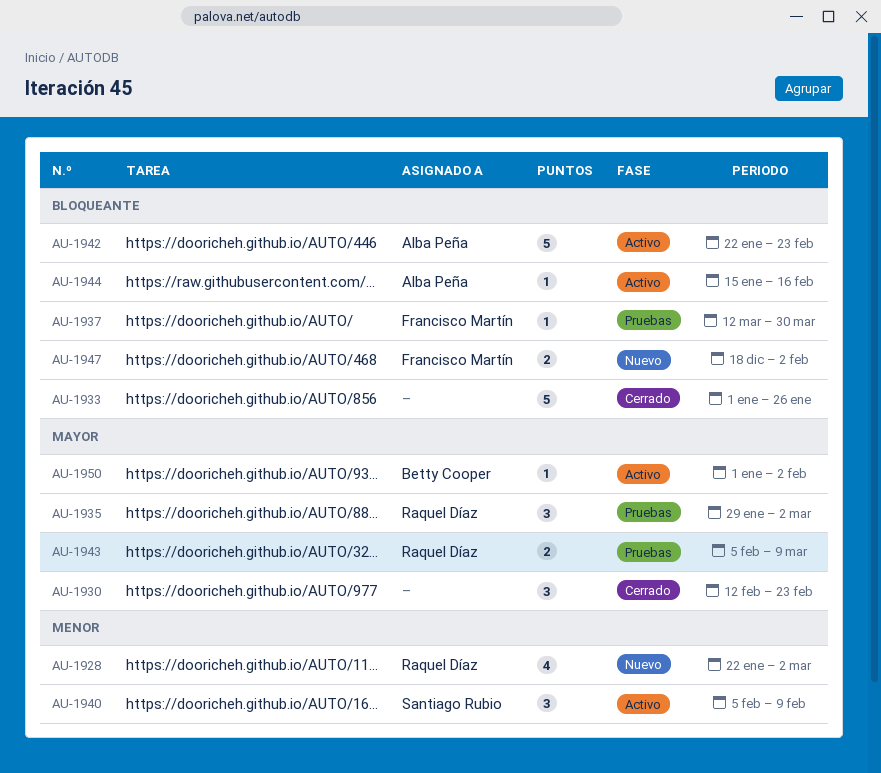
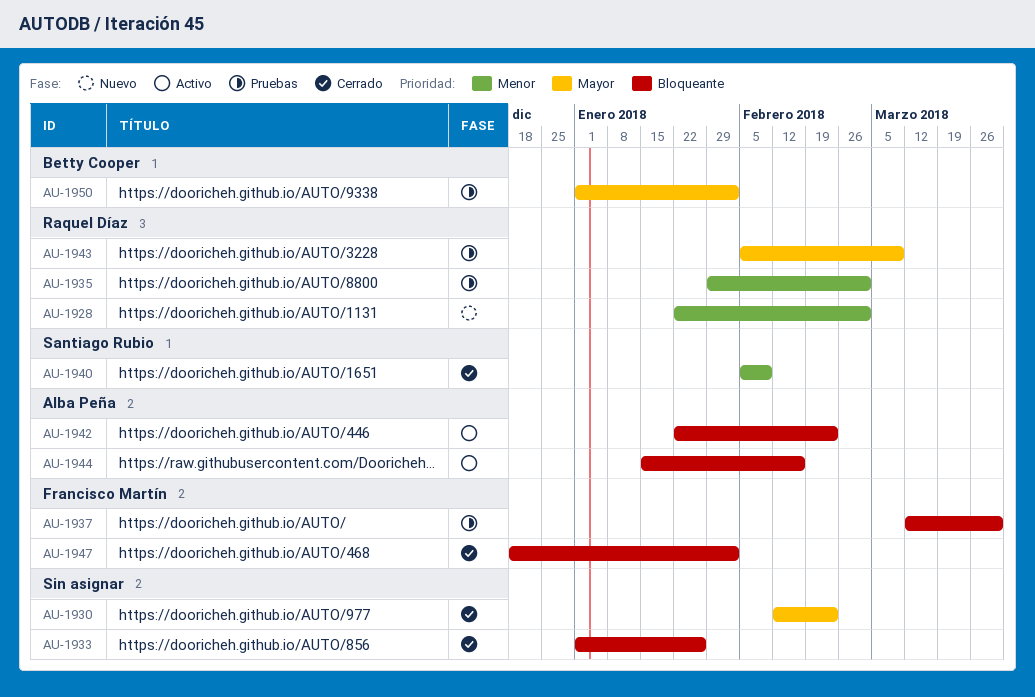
AU-1935, priority: Mayor -> Menor
AU-1940, status: Activo -> Cerrado
AU-1947, status: Nuevo -> Cerrado
AU-1950, status: Activo -> Pruebas

